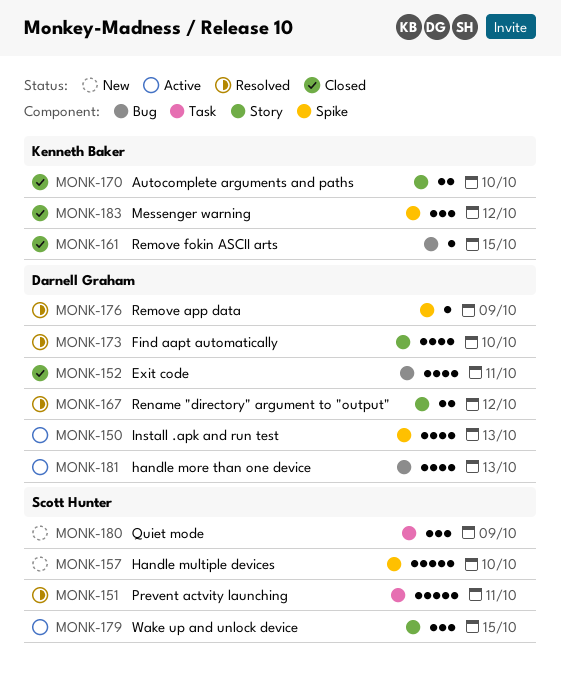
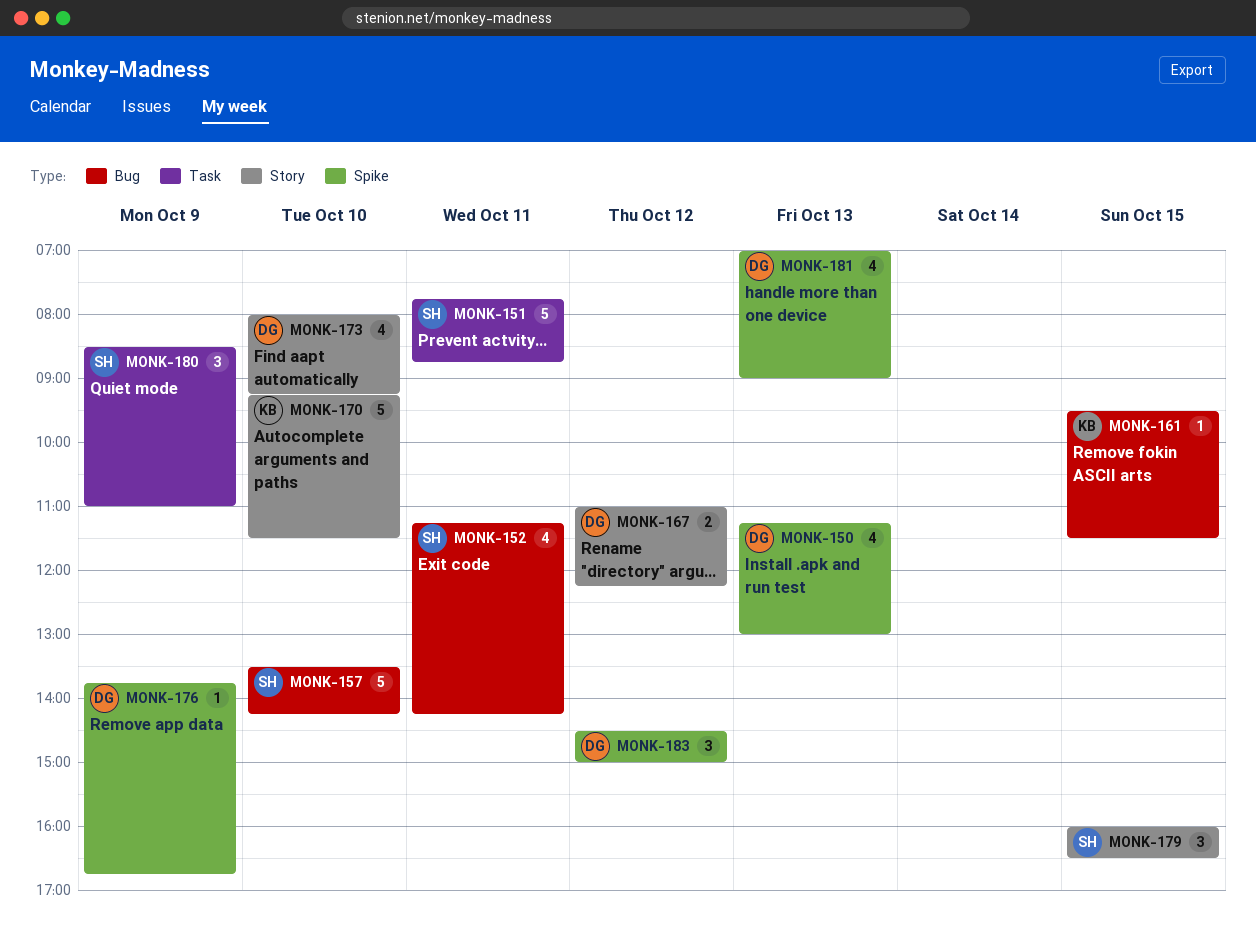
MONK-152, owner: Darnell Graham -> Scott Hunter
MONK-157, label: Spike -> Bug
MONK-170, estimate: 2 -> 5
MONK-181, label: Bug -> Spike
MONK-183, owner: Kenneth Baker -> Darnell Graham

